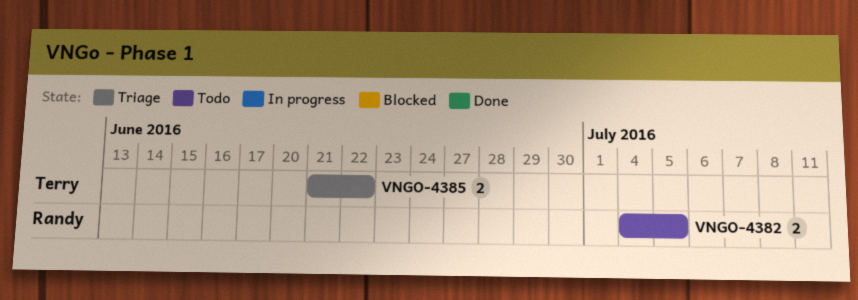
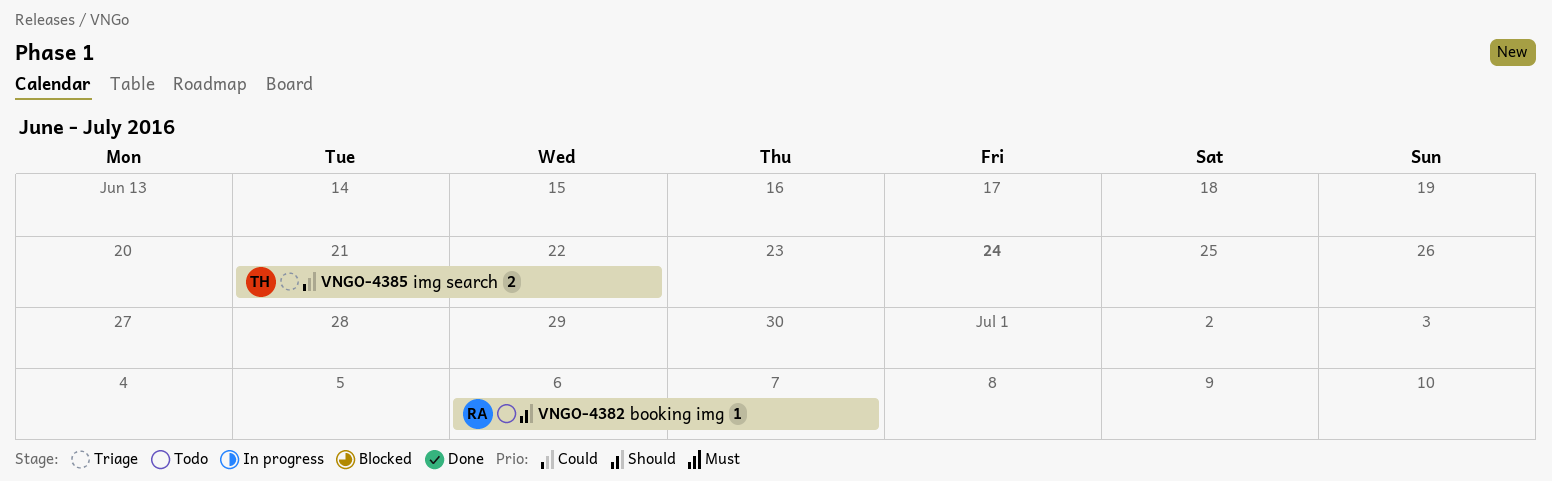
VNGO-4382, estimate: 2 -> 1
VNGO-4382, start: Jul 4 -> Jul 6
VNGO-4382, due: Jul 5 -> Jul 7

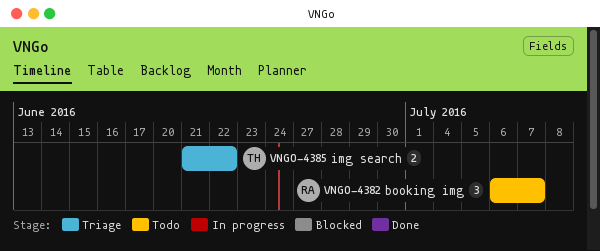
VNGO-4382, estimate: 1 -> 3

